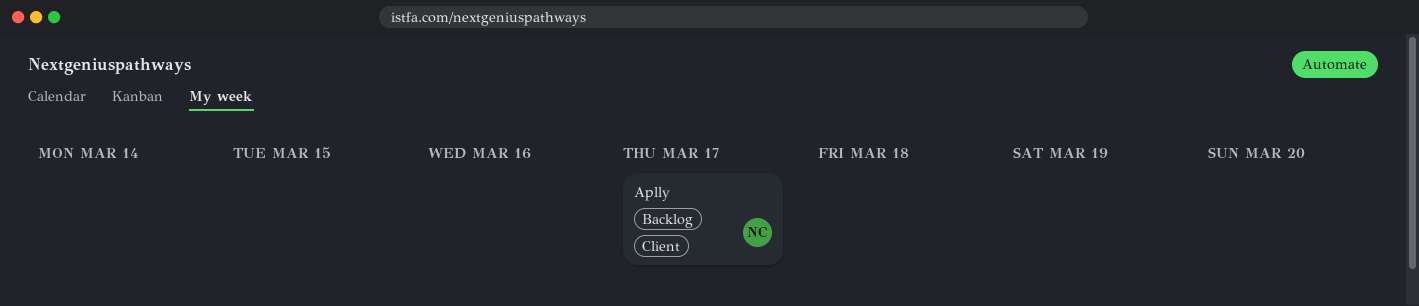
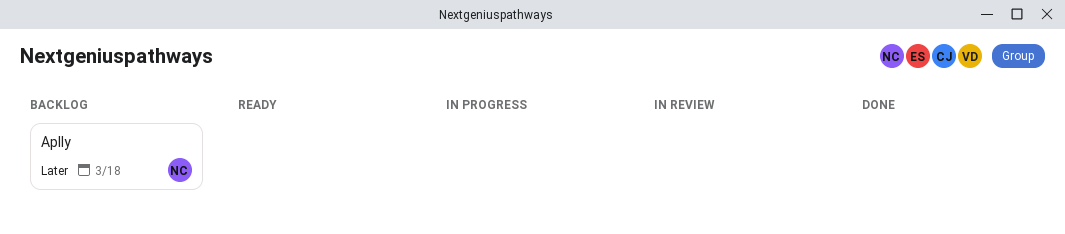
Aplly, due: Mar 17 -> Mar 18

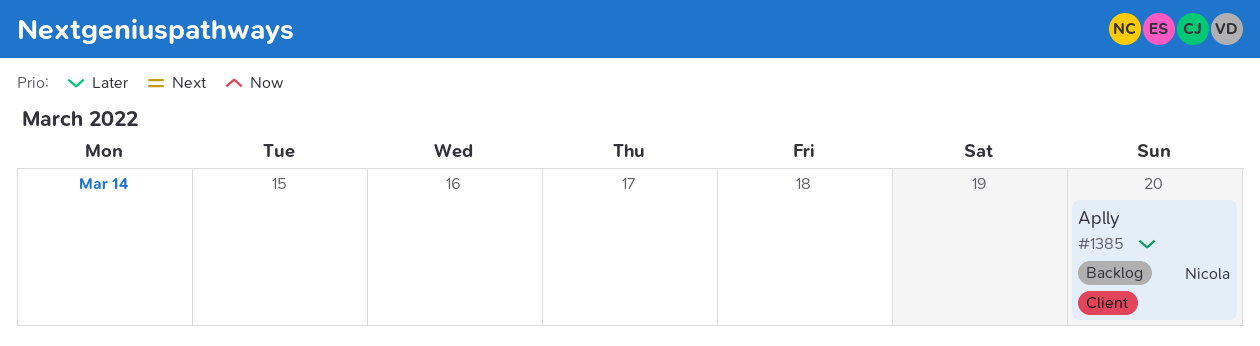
Aplly, due: Mar 18 -> Mar 20

